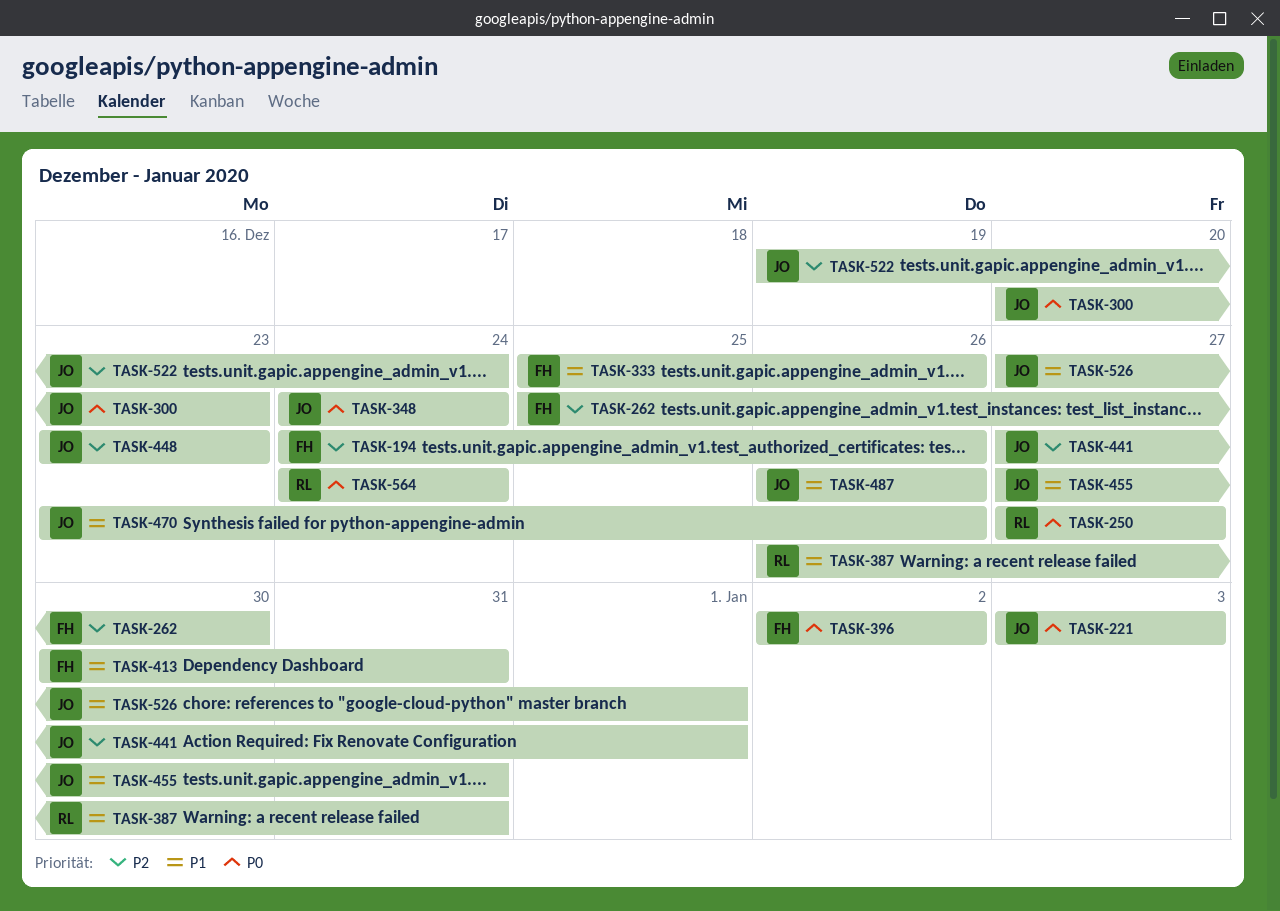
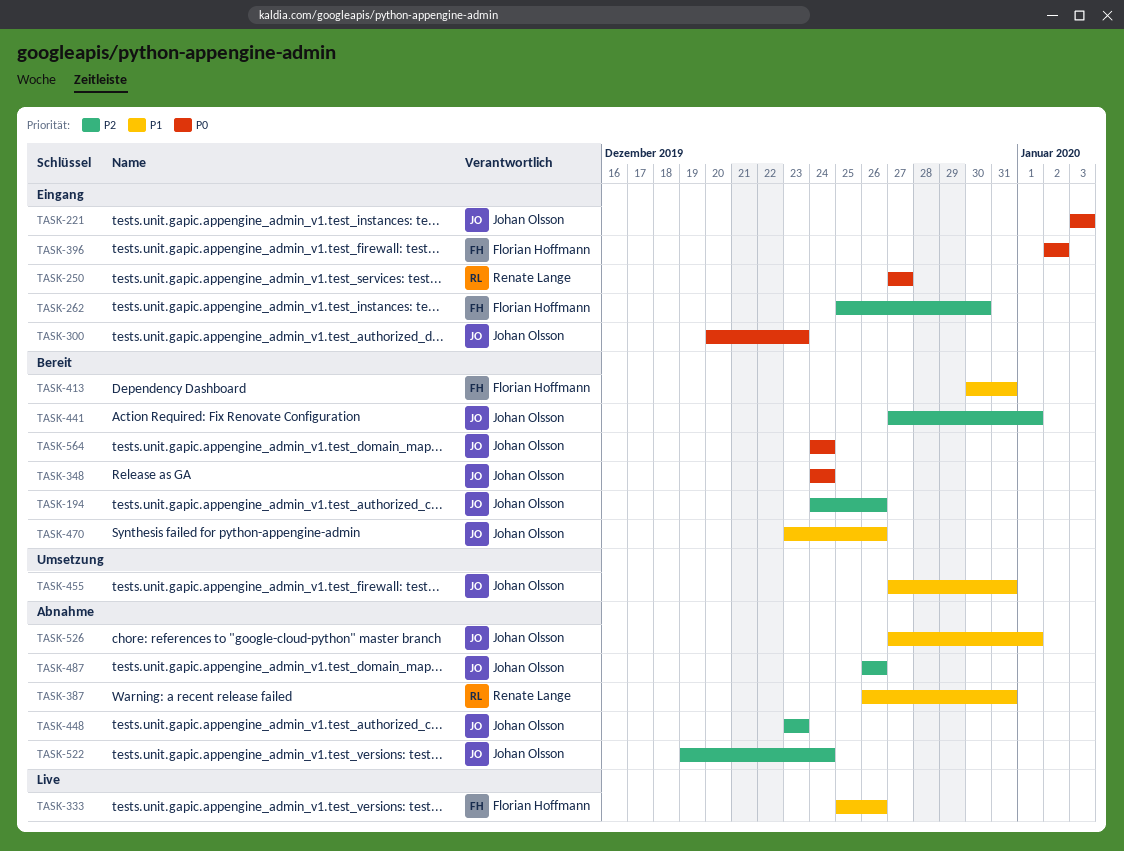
TASK-194, owner: Florian Hoffmann -> Johan Olsson
TASK-487, priority: P1 -> P2
TASK-564, owner: Renate Lange -> Johan Olsson

